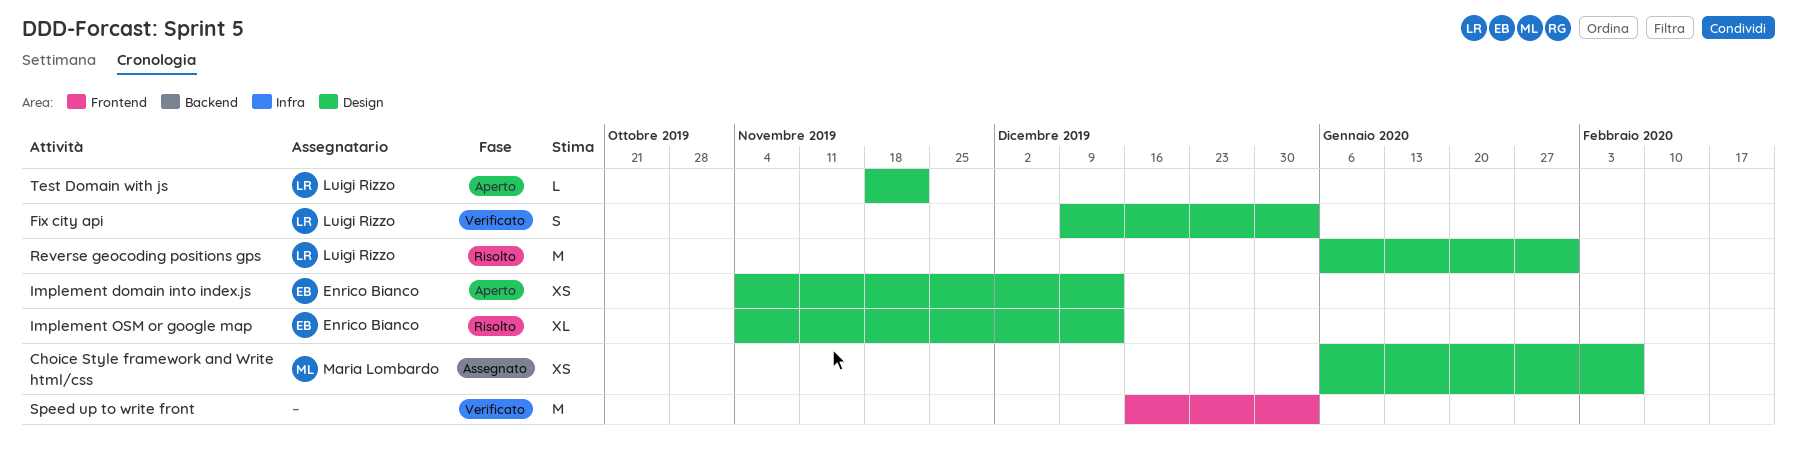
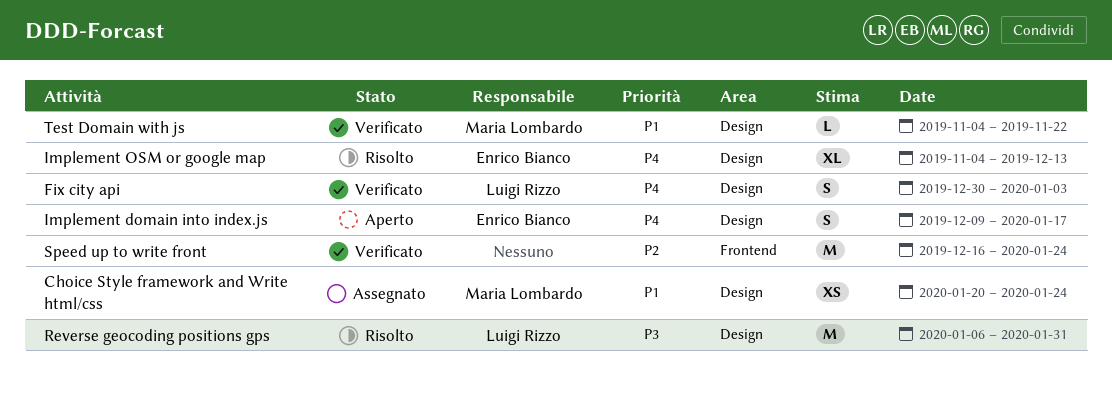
Choice Style framework and Write html/css, start: Jan 6 -> Jan 20
Choice Style framework and Write html/css, due: Feb 7 -> Jan 24
Fix city api, start: Dec 9 -> Dec 30
Implement domain into index.js, estimate: XS -> S
Implement domain into index.js, start: Nov 4 -> Dec 9
Implement domain into index.js, due: Dec 13 -> Jan 17
Speed up to write front, due: Jan 3 -> Jan 24
Test Domain with js, status: Aperto -> Verificato
Test Domain with js, owner: Luigi Rizzo -> Maria Lombardo
Test Domain with js, start: Nov 18 -> Nov 4

